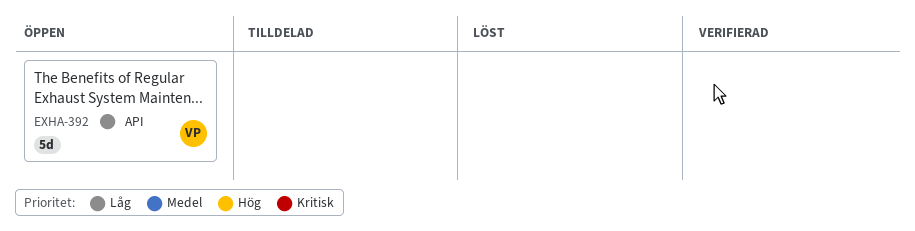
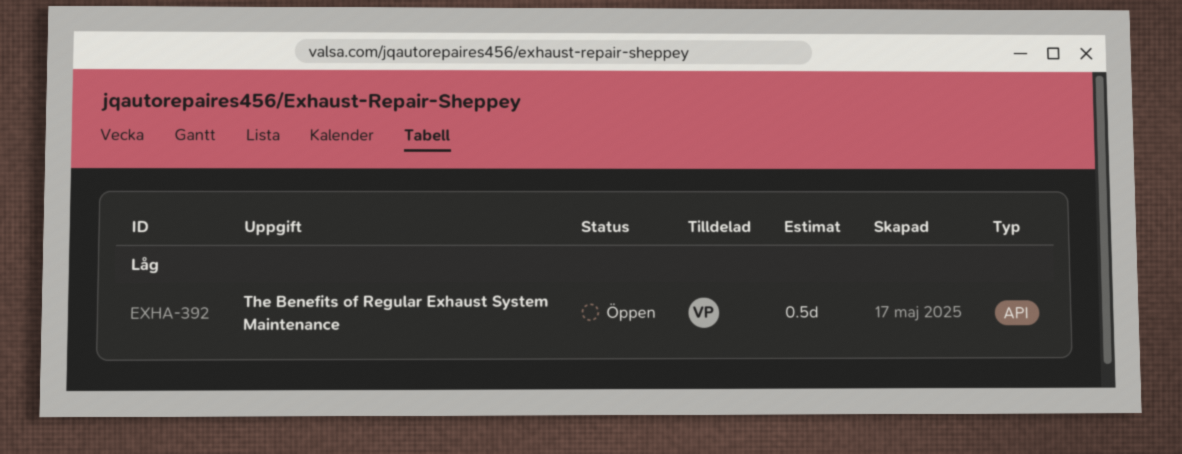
EXHA-392, estimate: 5d -> 0.5d

